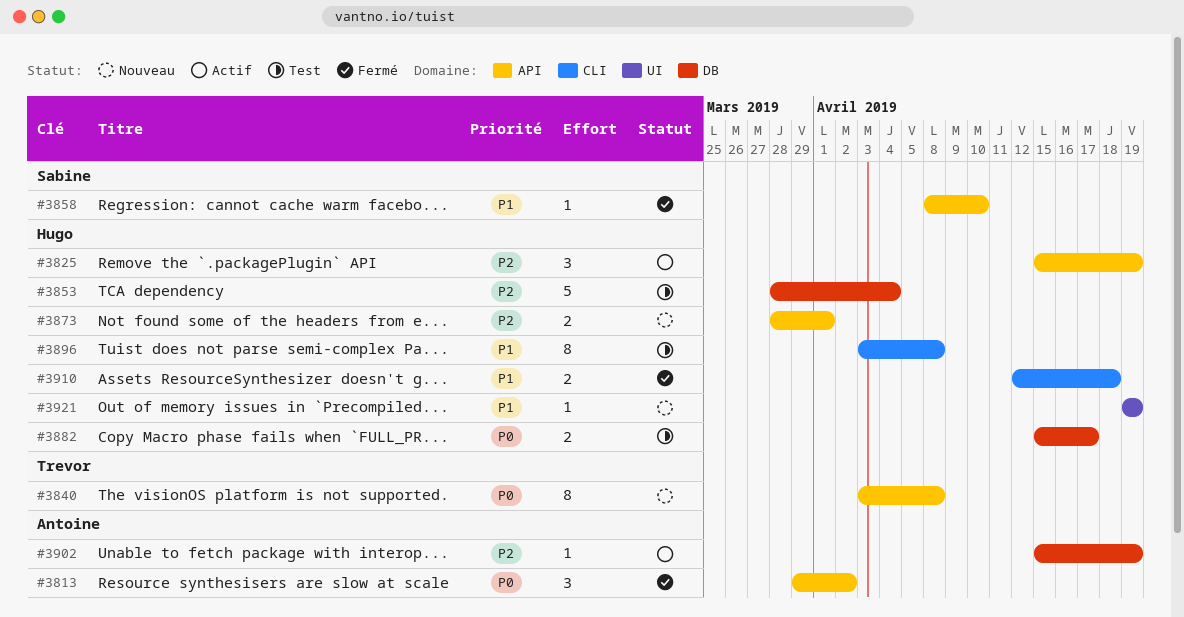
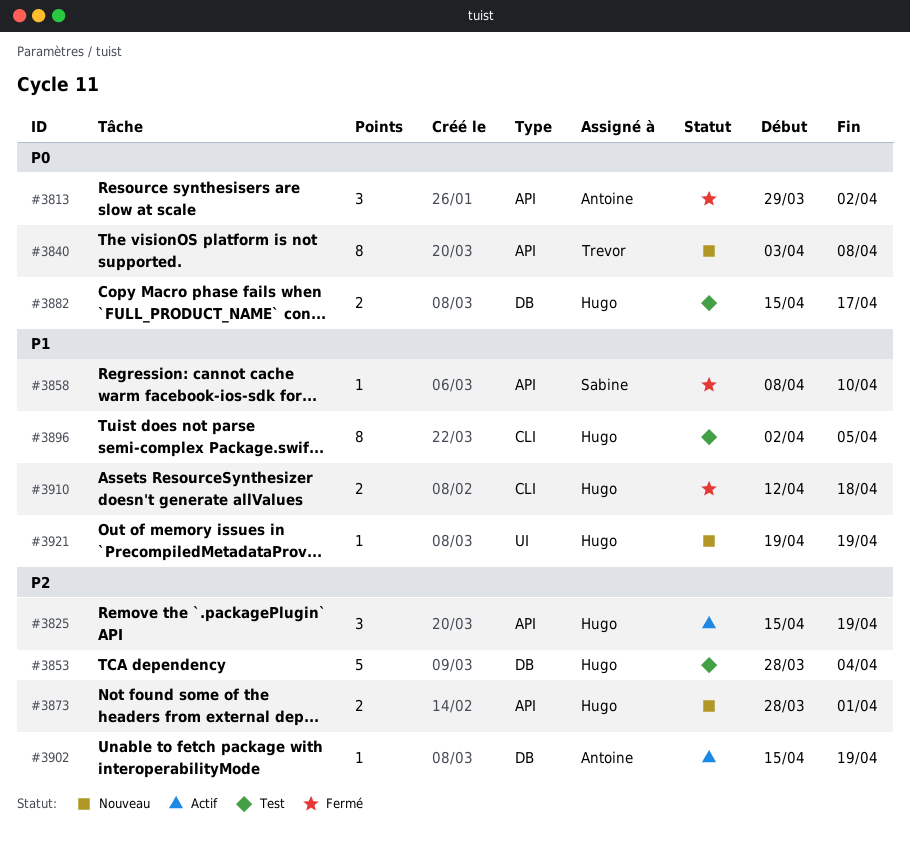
#3896, start: Apr 3 -> Apr 2
#3896, due: Apr 8 -> Apr 5

